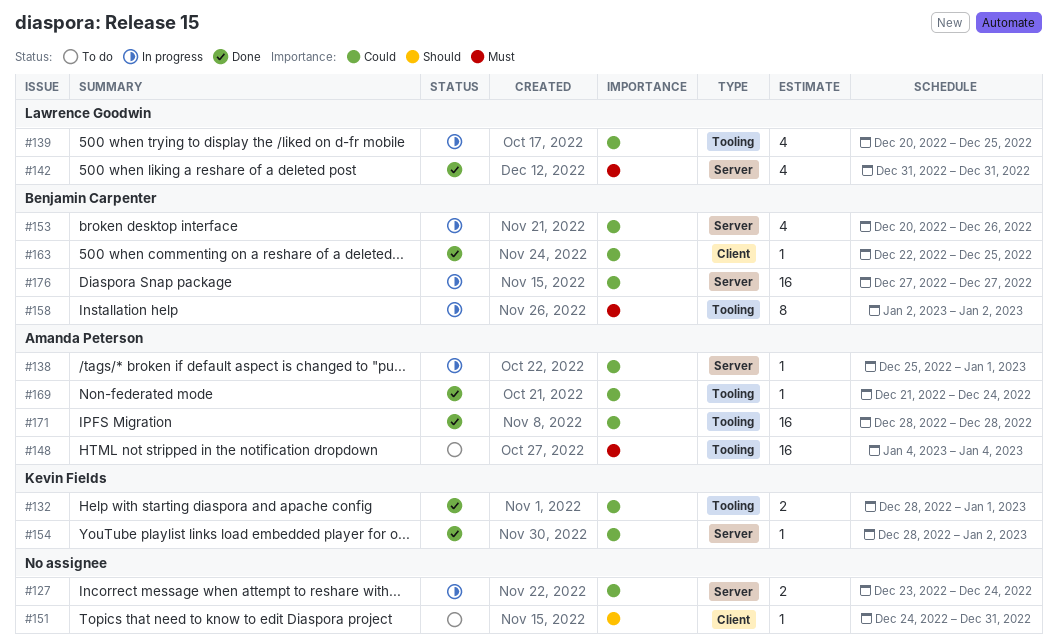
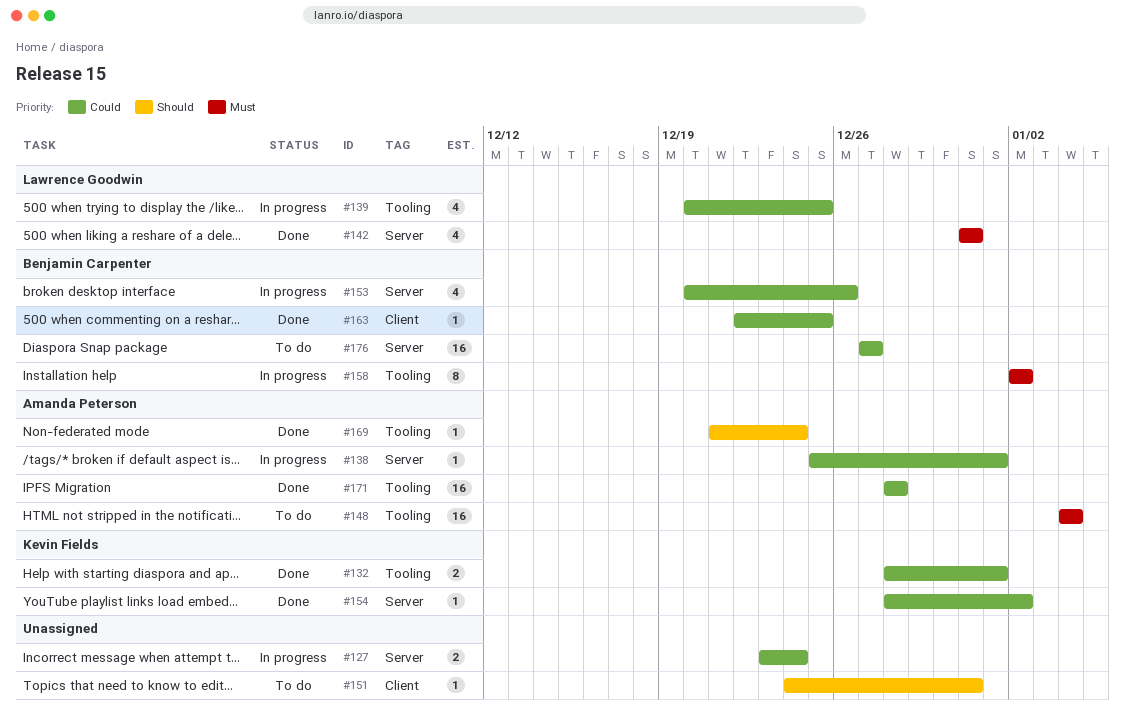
#169, priority: Could -> Should
#176, status: In progress -> To do

